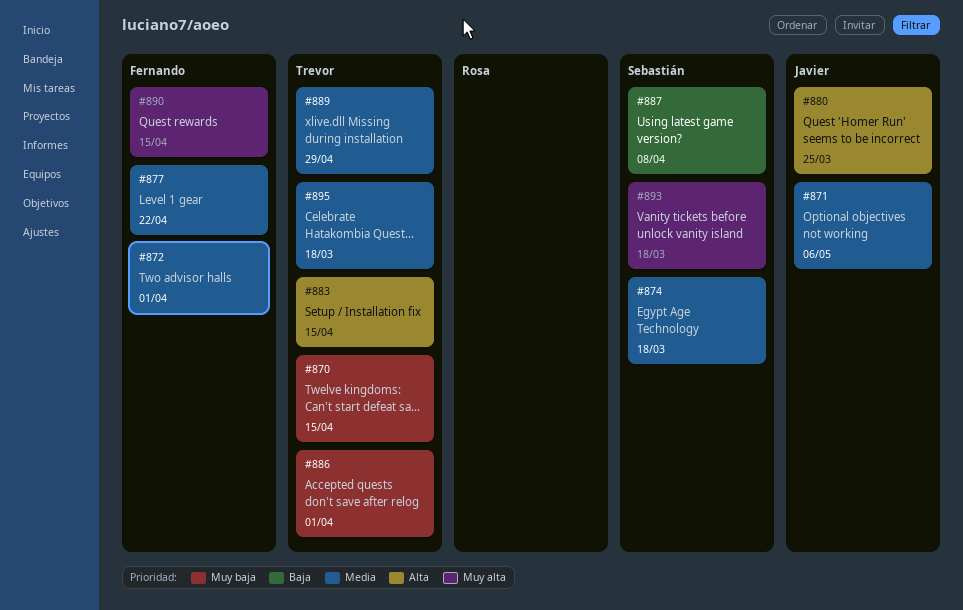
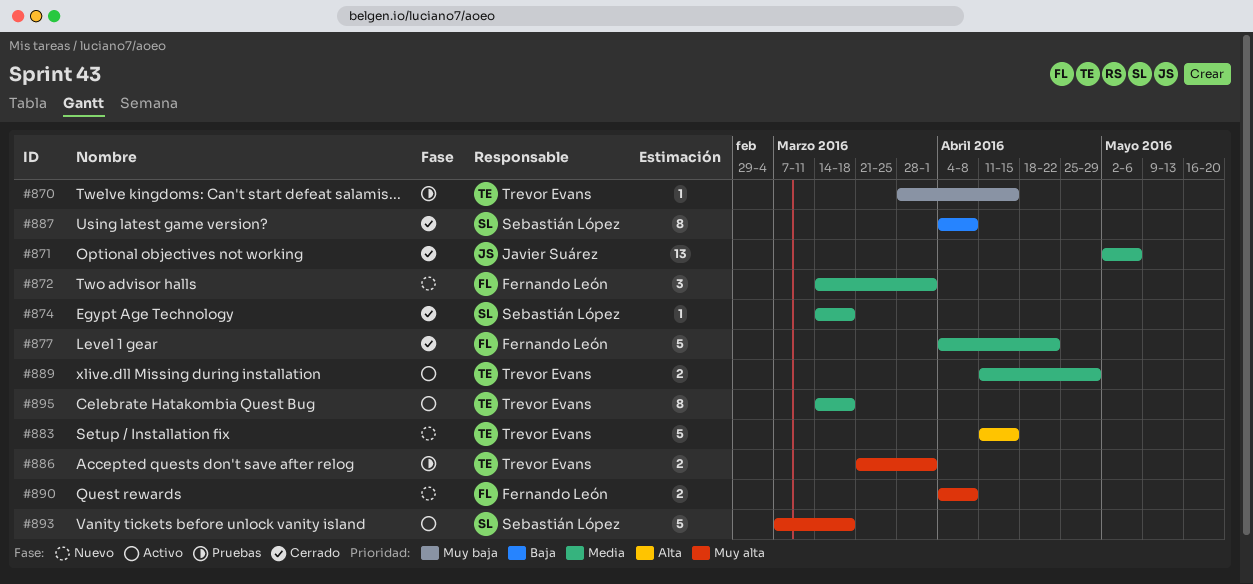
#880: present -> none
#886, priority: Muy baja -> Muy alta
#890, due: Apr 15 -> Apr 8

